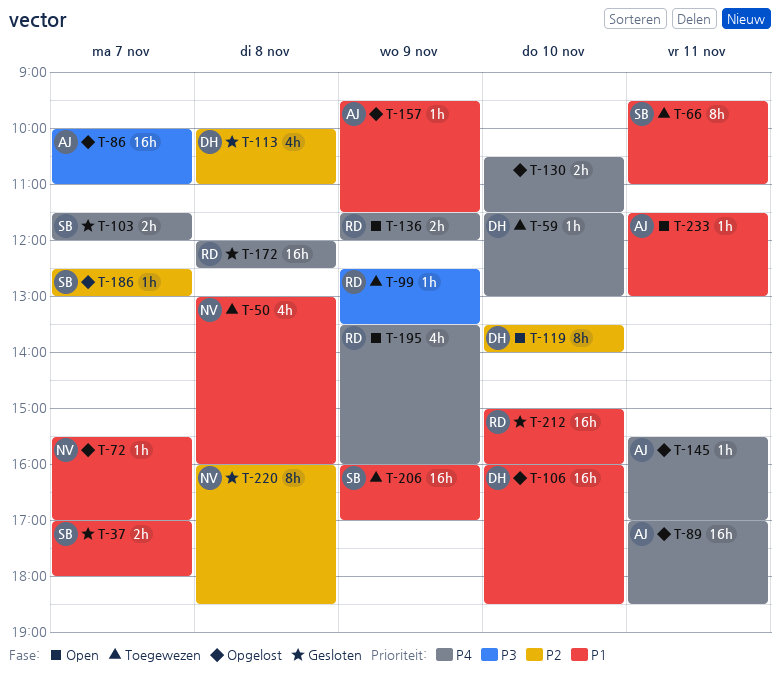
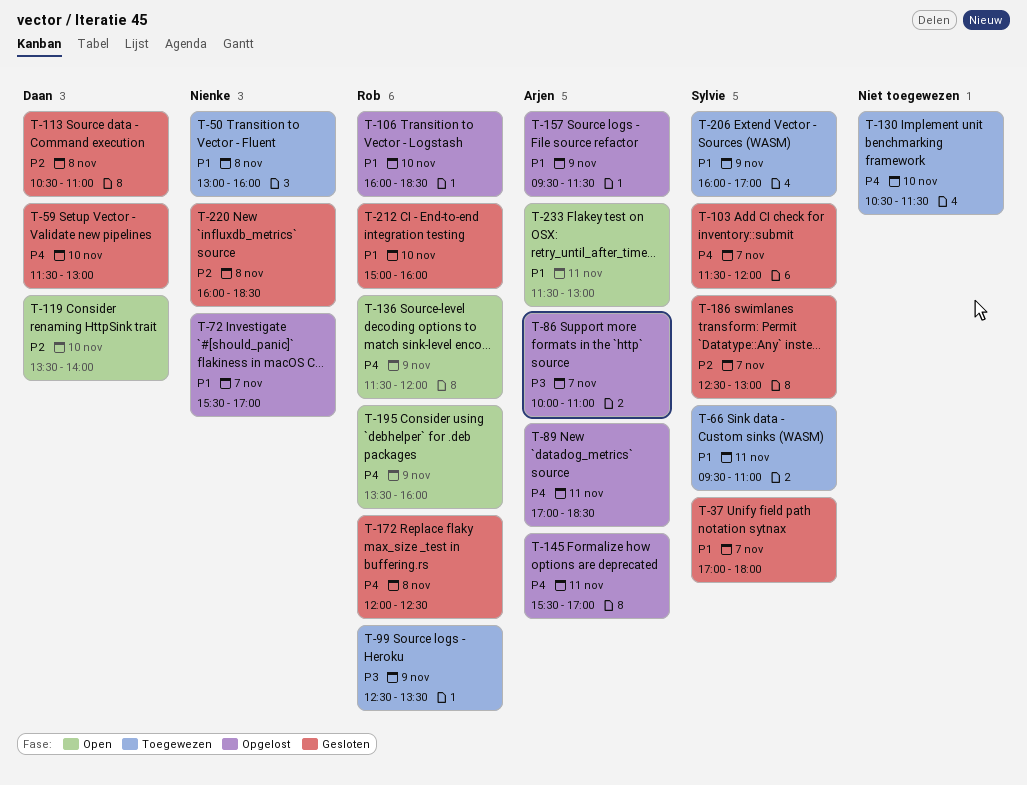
T-59, status: Toegewezen -> Gesloten
T-106, owner: Daan -> Rob
T-113, begins: 10:00 -> 10:30
T-130, status: Opgelost -> Toegewezen
T-186, status: Opgelost -> Gesloten

